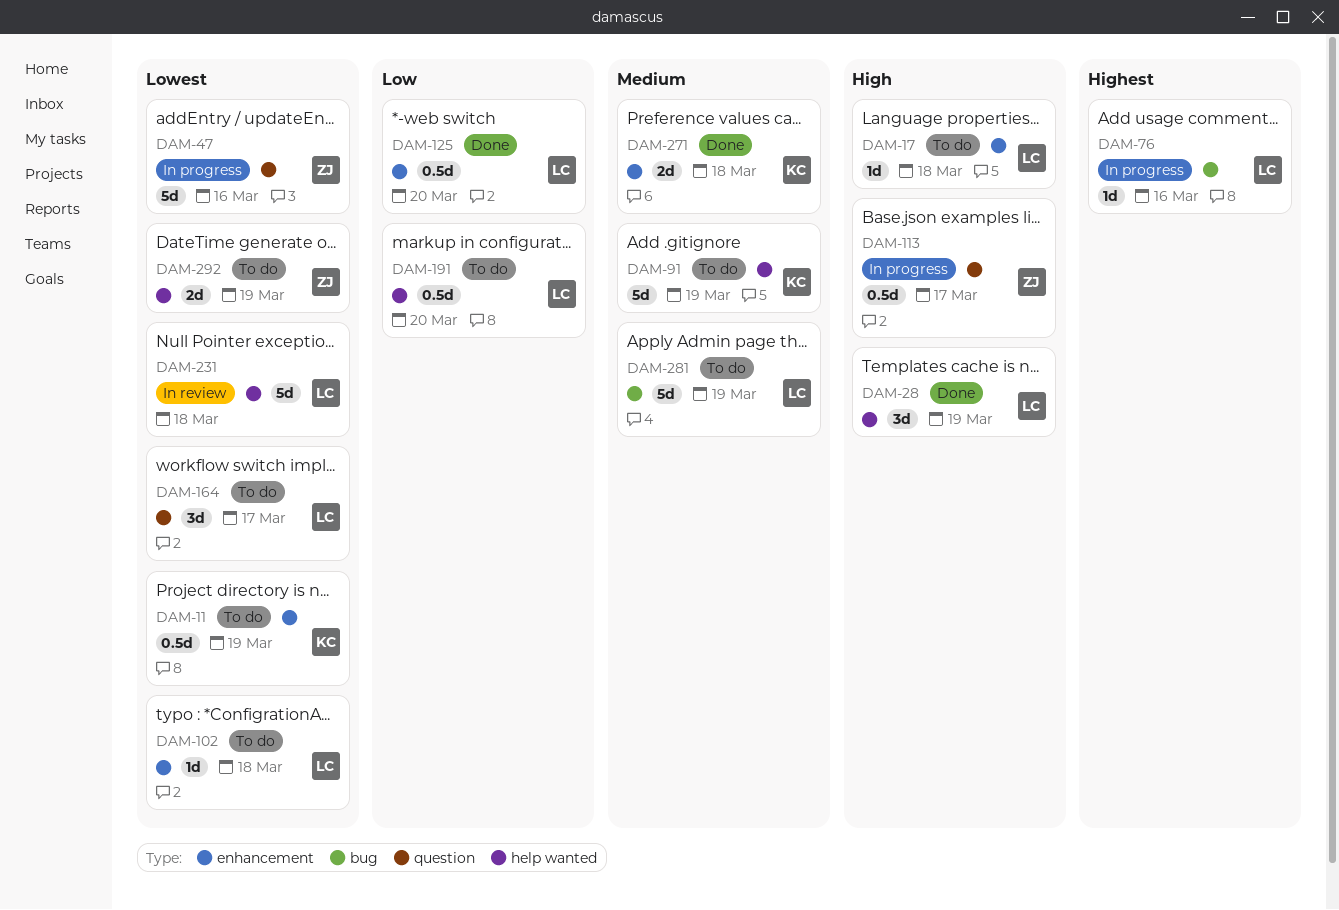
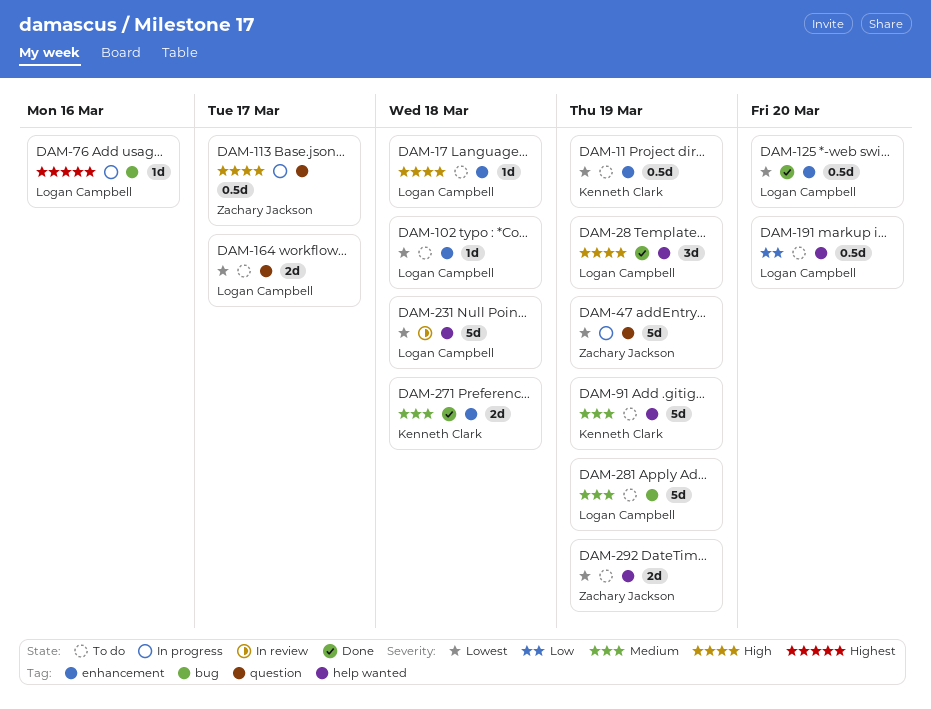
DAM-47, due: Mar 16 -> Mar 19
DAM-125, priority: Low -> Lowest
DAM-164, estimate: 3d -> 2d

